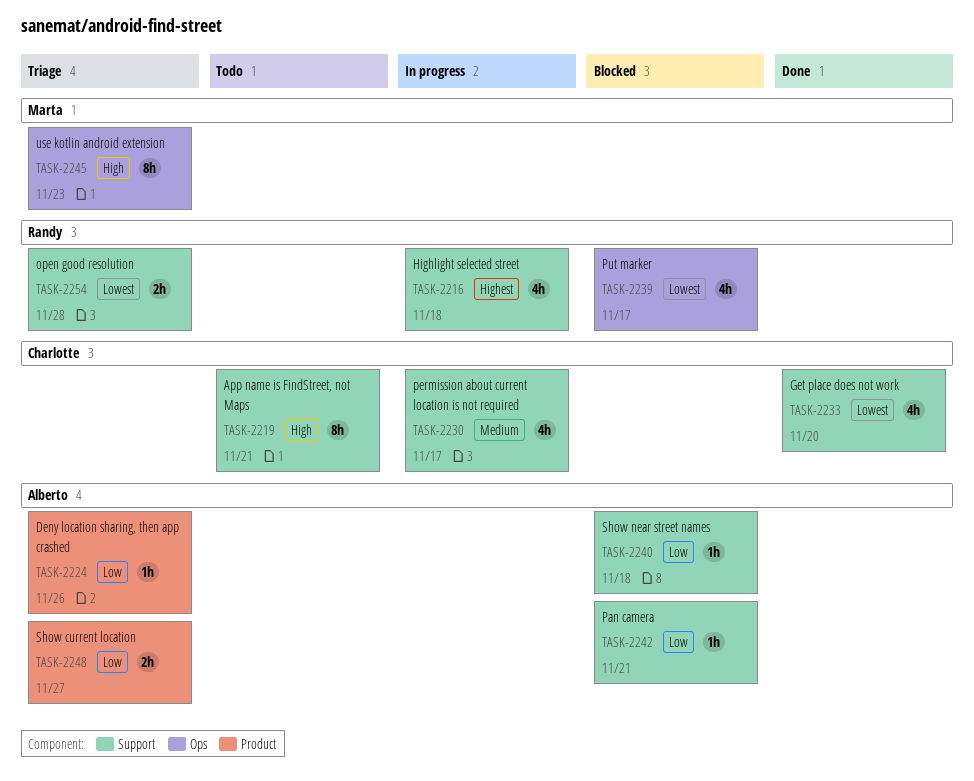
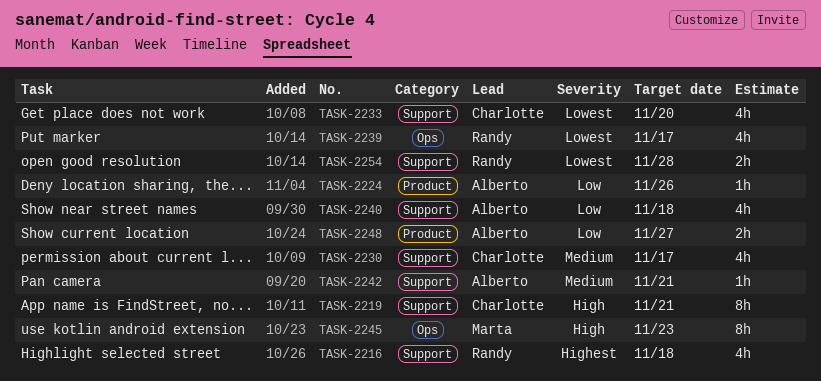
TASK-2240, estimate: 1h -> 4h
TASK-2242, priority: Low -> Medium

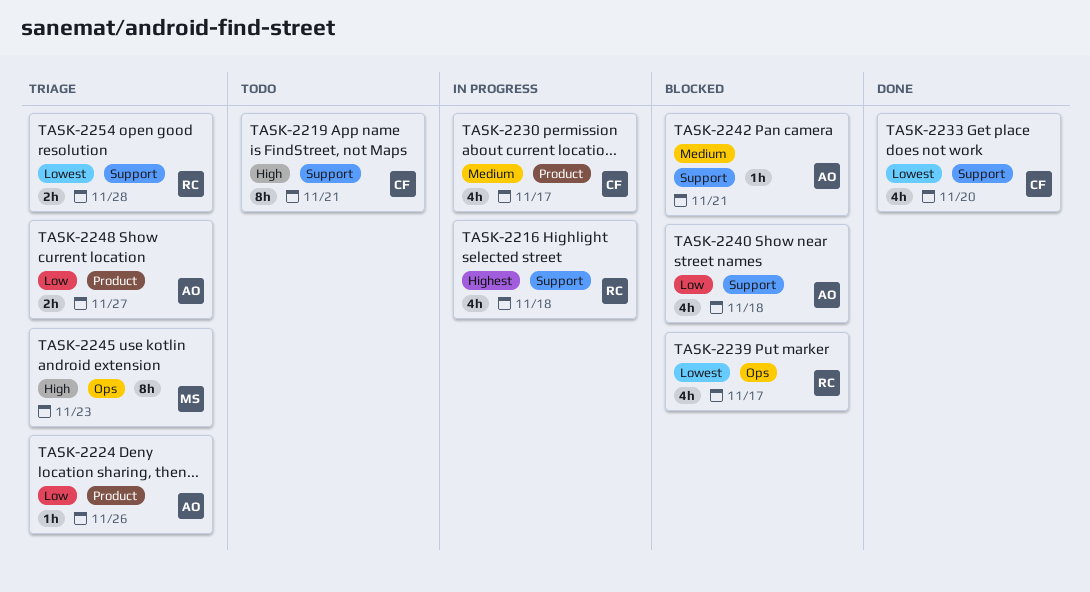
TASK-2230, label: Support -> Product

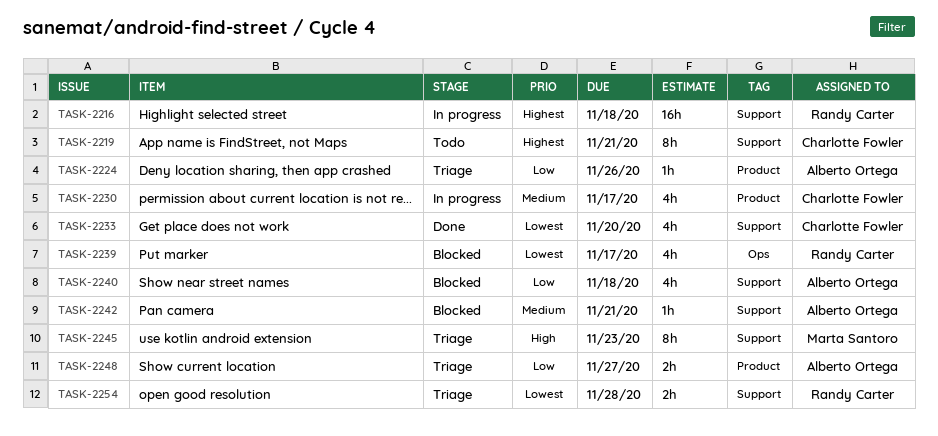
TASK-2216, estimate: 4h -> 16h
TASK-2219, priority: High -> Highest
TASK-2245, label: Ops -> Support

